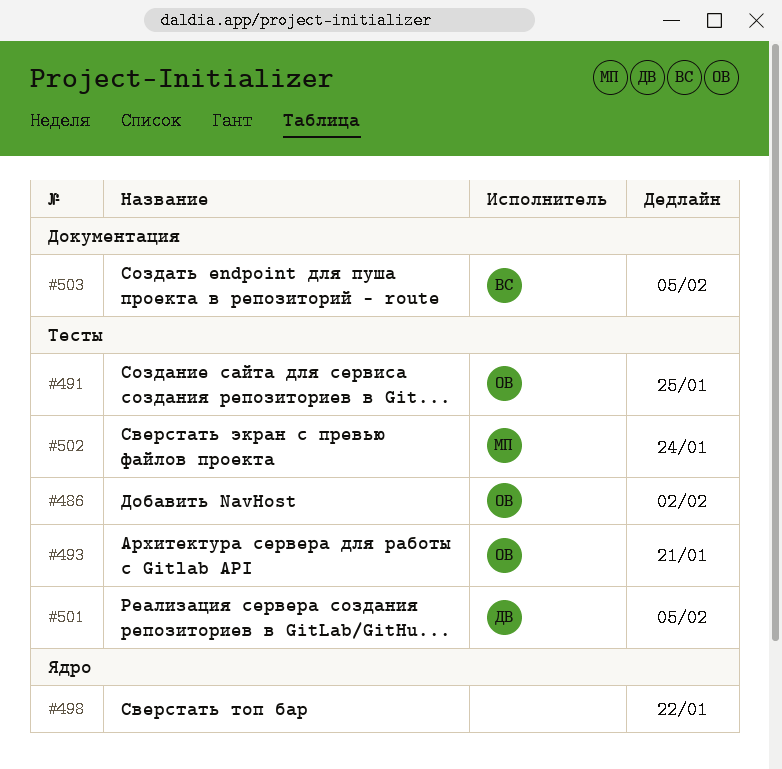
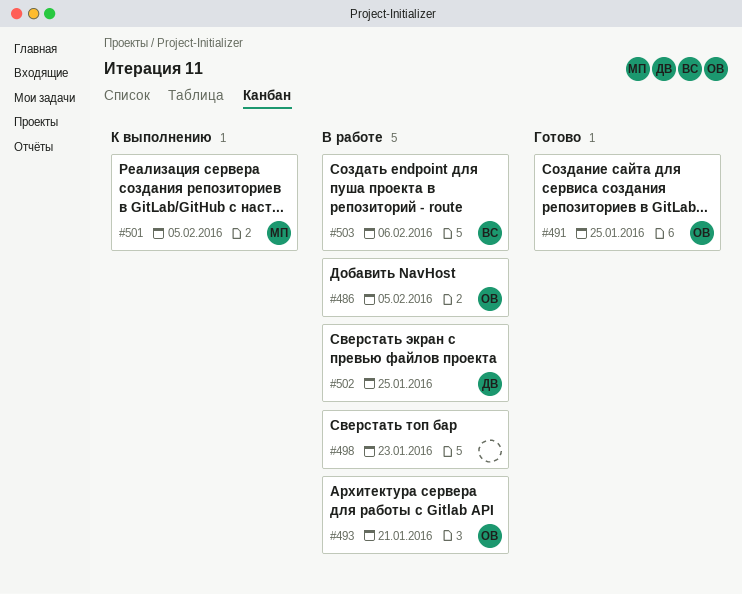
#486, due: Feb 2 -> Feb 5
#498, due: Jan 22 -> Jan 23
#501, owner: ДВ -> МП
#502, owner: МП -> ДВ
#502, due: Jan 24 -> Jan 25
#503, due: Feb 5 -> Feb 6

